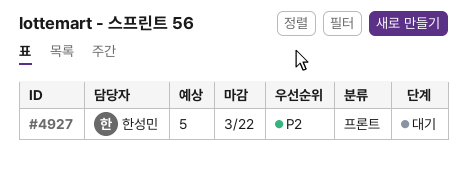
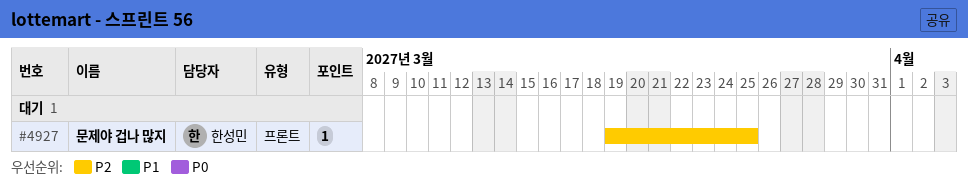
#4927, estimate: 5 -> 1
#4927, due: Mar 22 -> Mar 25

